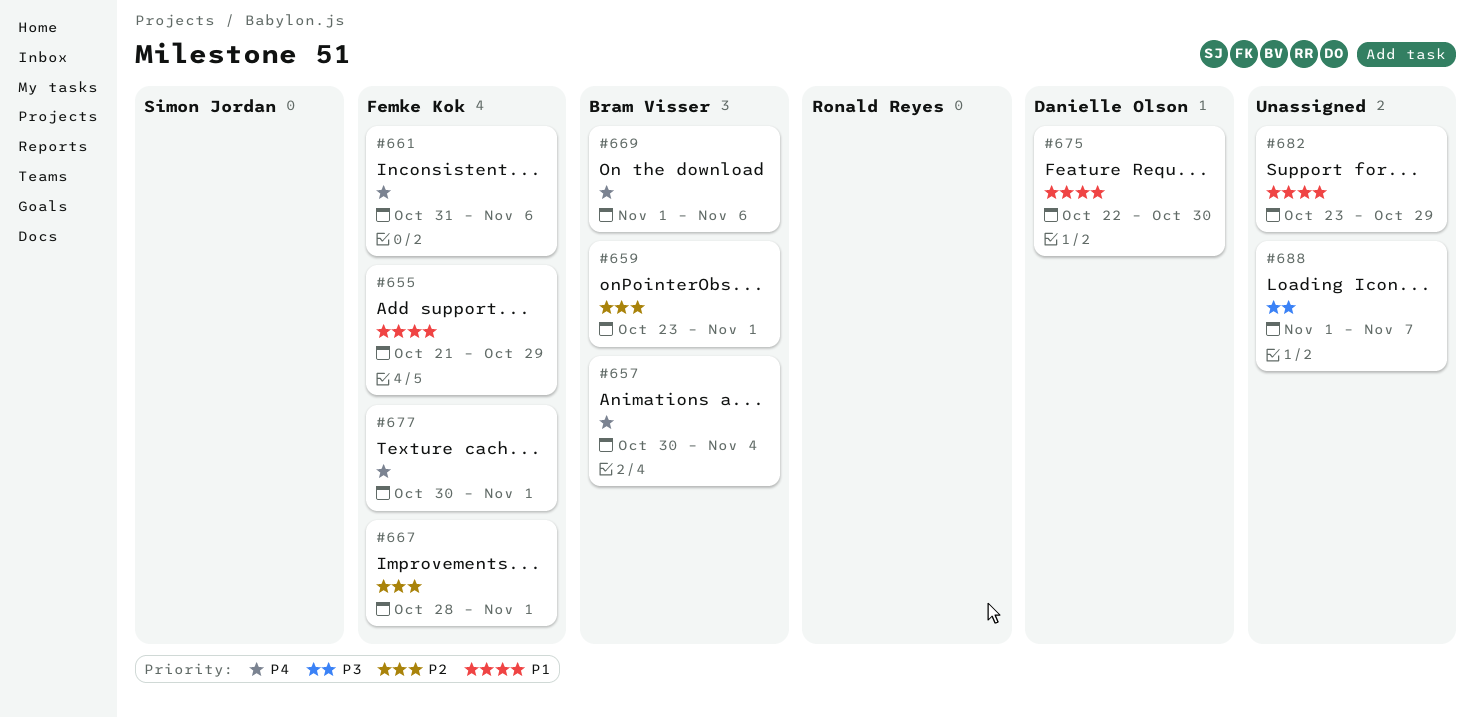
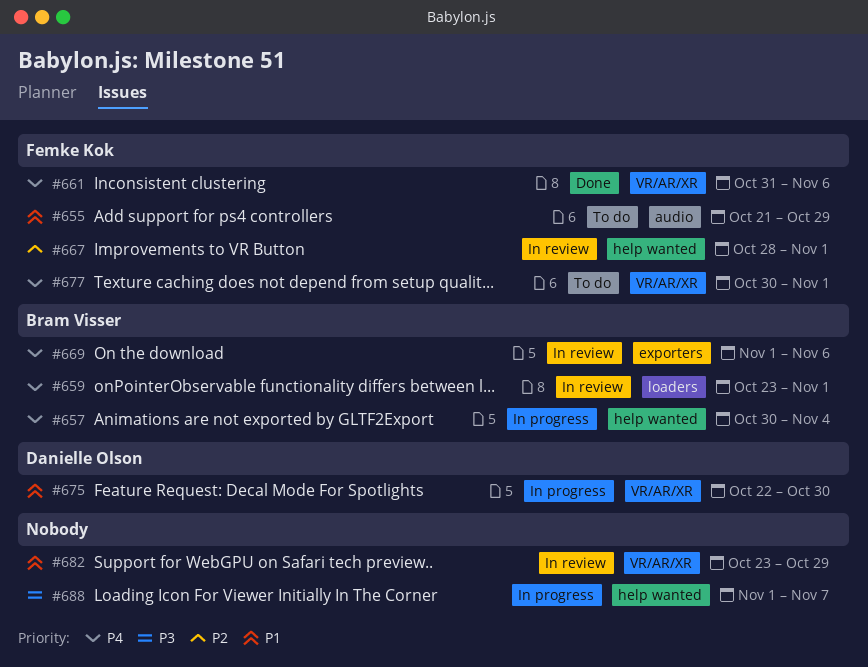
#659, priority: P2 -> P4

